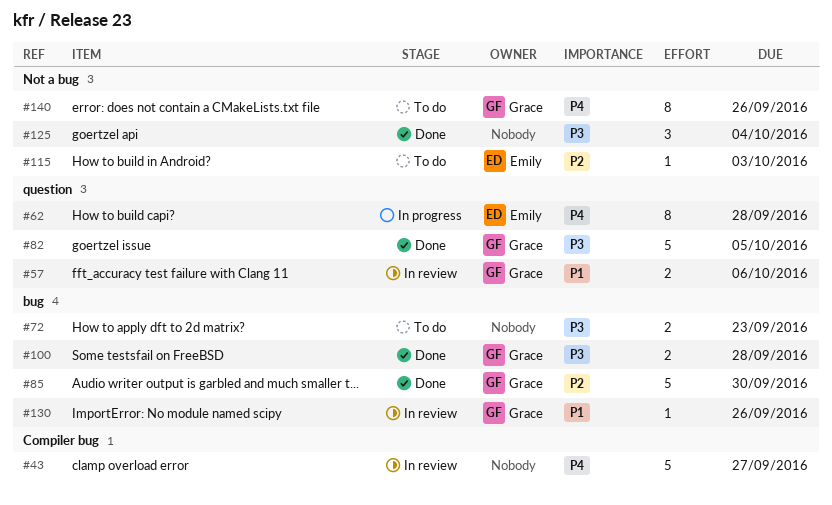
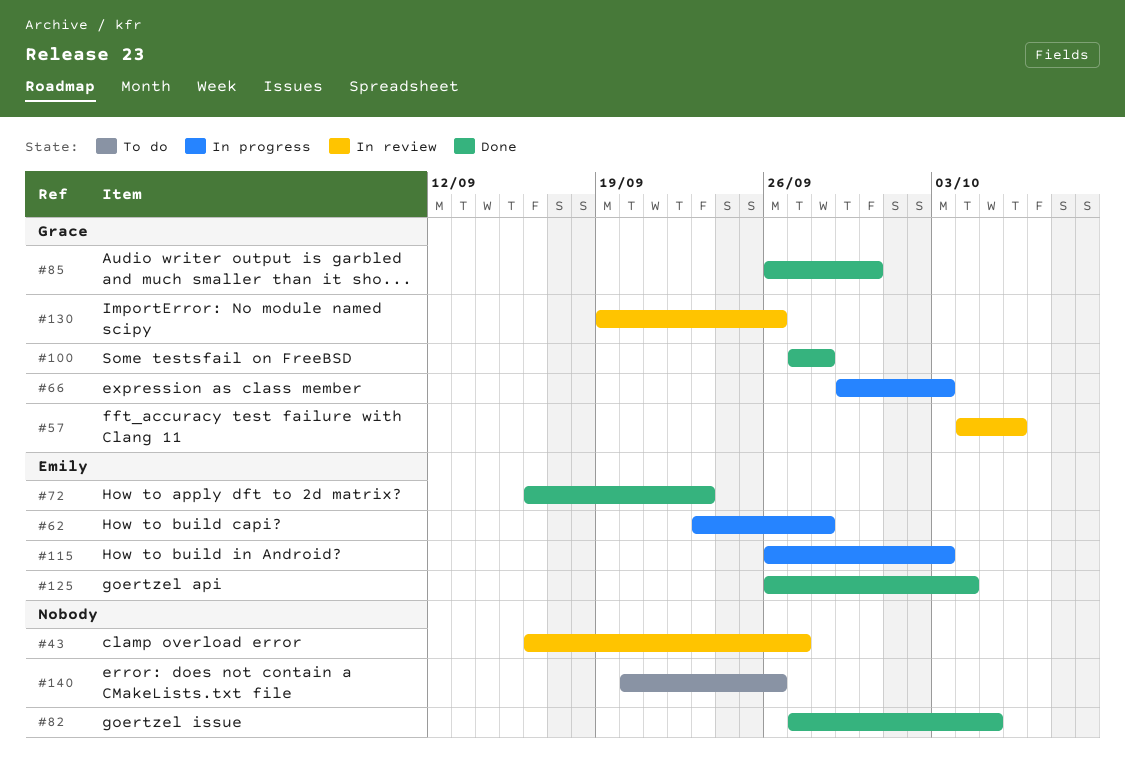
#66: none -> present
#72, status: To do -> Done
#72, owner: none -> Emily
#82, owner: Grace -> none
#115, status: To do -> In progress
#125, owner: none -> Emily
#140, owner: Grace -> none

